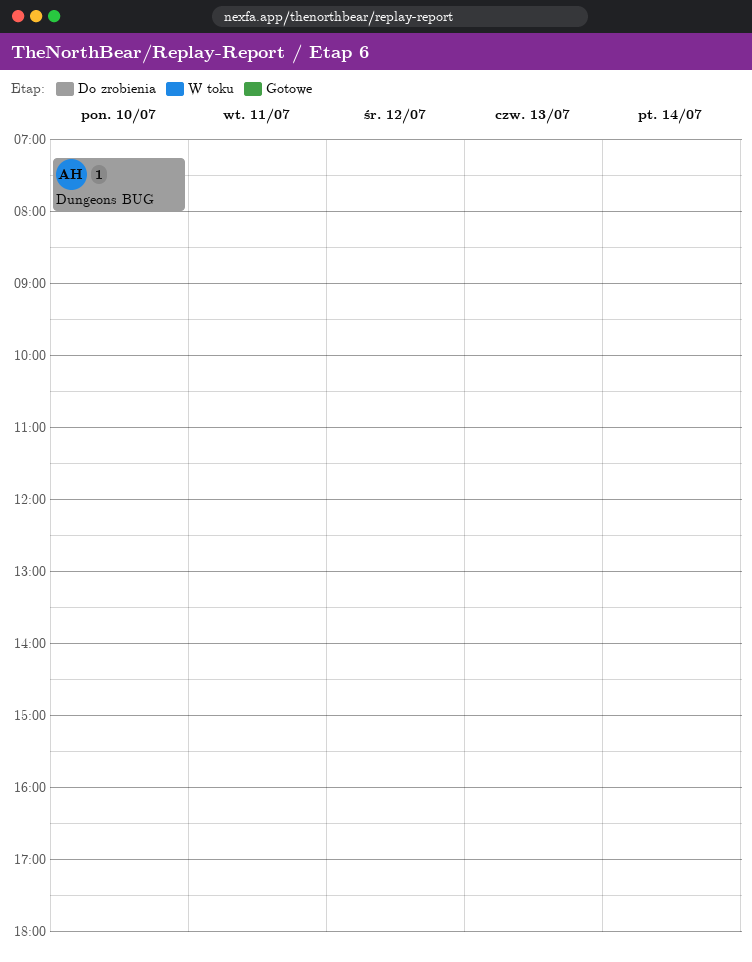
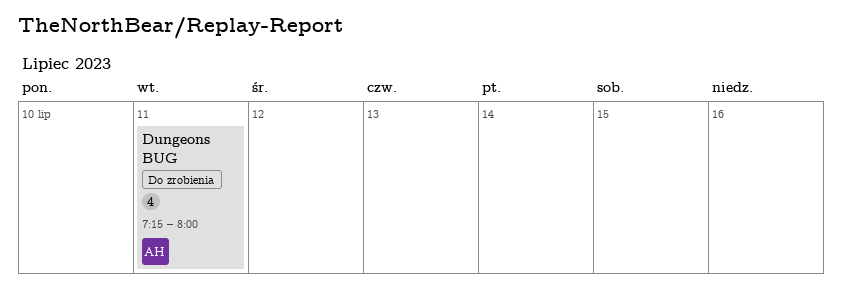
Dungeons BUG, estimate: 1 -> 4
Dungeons BUG, day: Jul 10 -> Jul 11

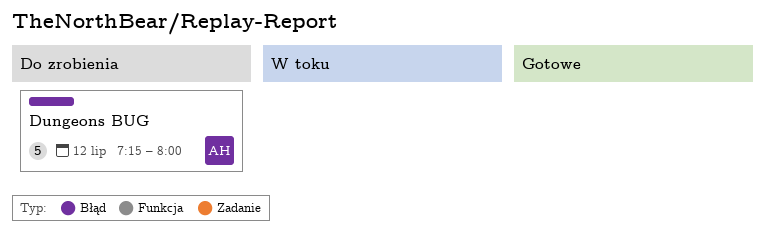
Dungeons BUG, estimate: 4 -> 5
Dungeons BUG, day: Jul 11 -> Jul 12

